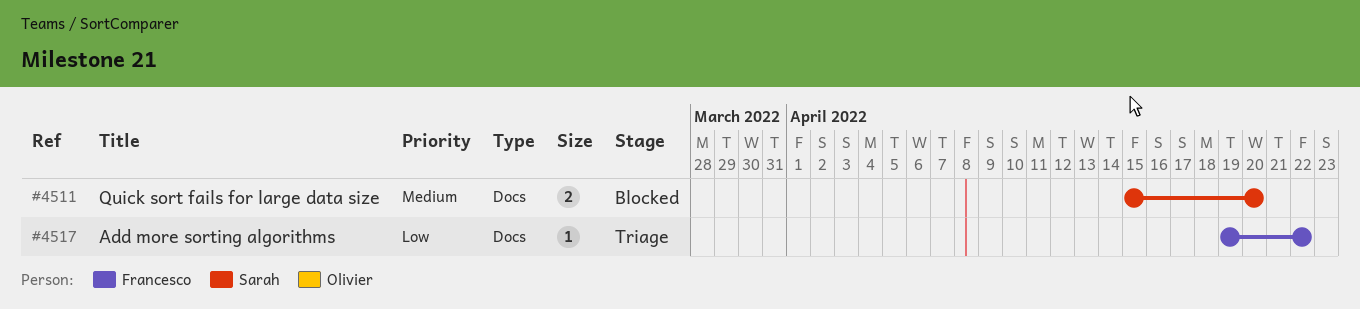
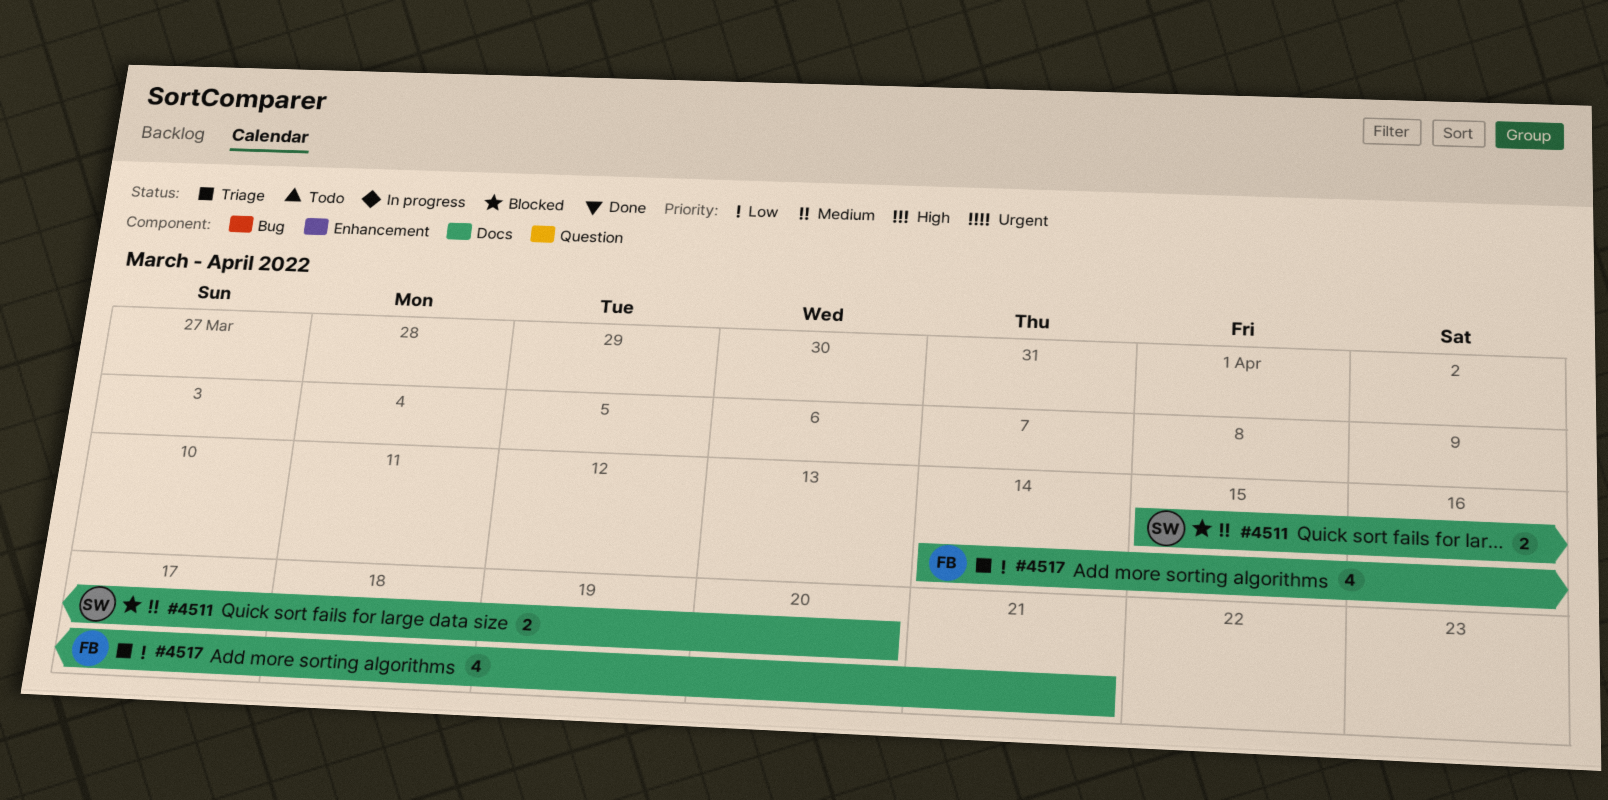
#4517, estimate: 1 -> 4
#4517, start: Apr 19 -> Apr 14
#4517, due: Apr 22 -> Apr 21

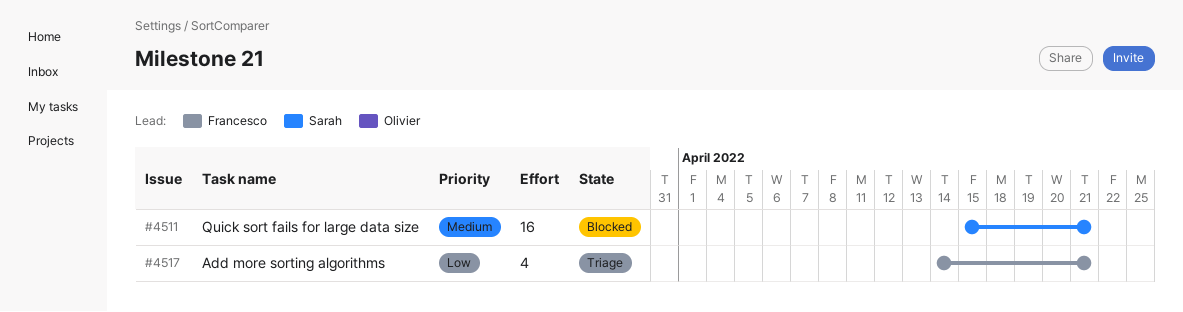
#4511, estimate: 2 -> 16
#4511, due: Apr 20 -> Apr 21

